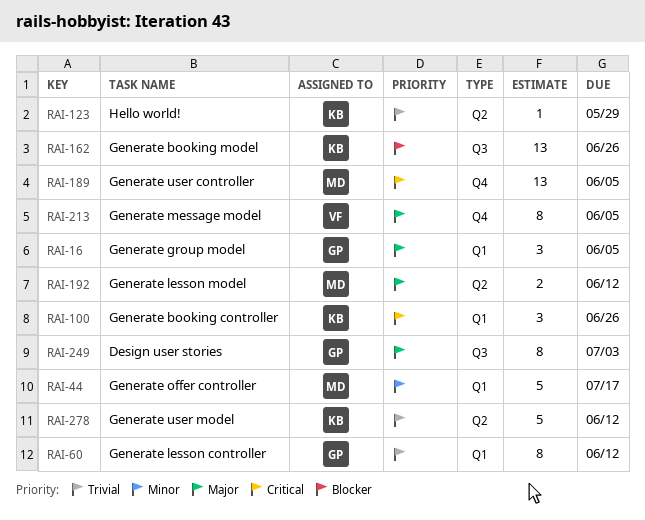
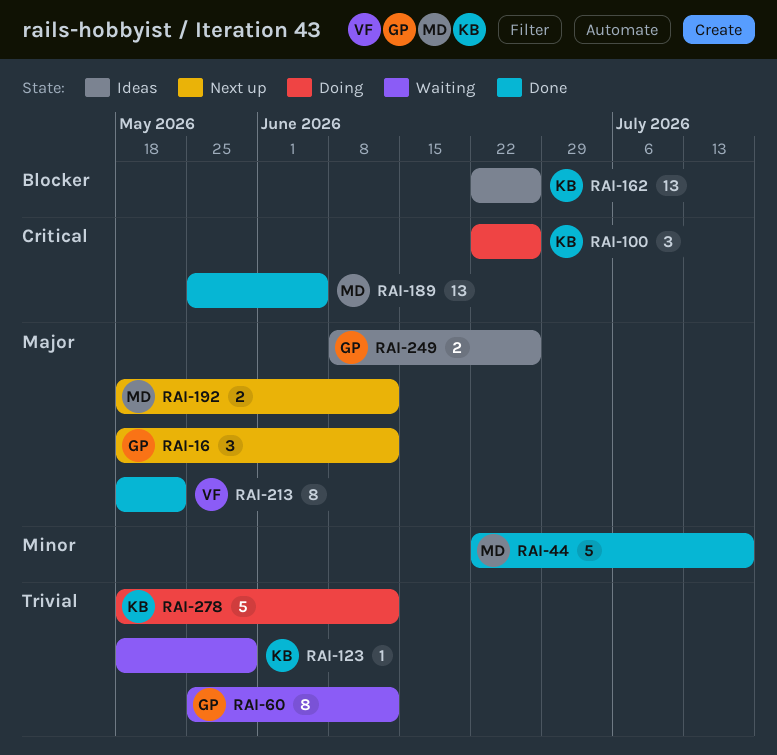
RAI-16, due: Jun 5 -> Jun 12
RAI-213, due: Jun 5 -> May 22
RAI-249, estimate: 8 -> 2
RAI-249, due: Jul 3 -> Jun 26

